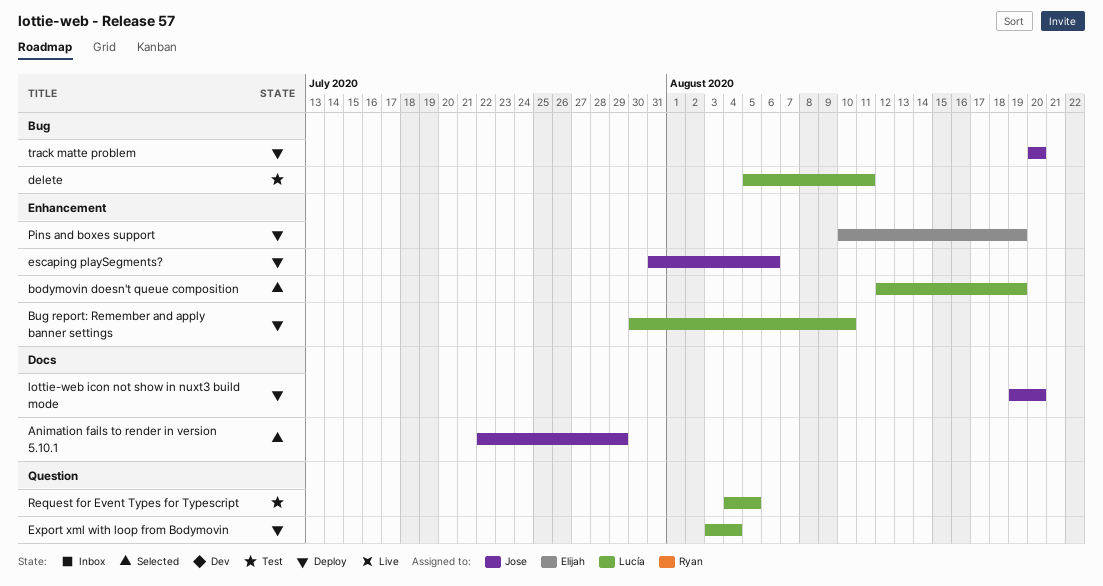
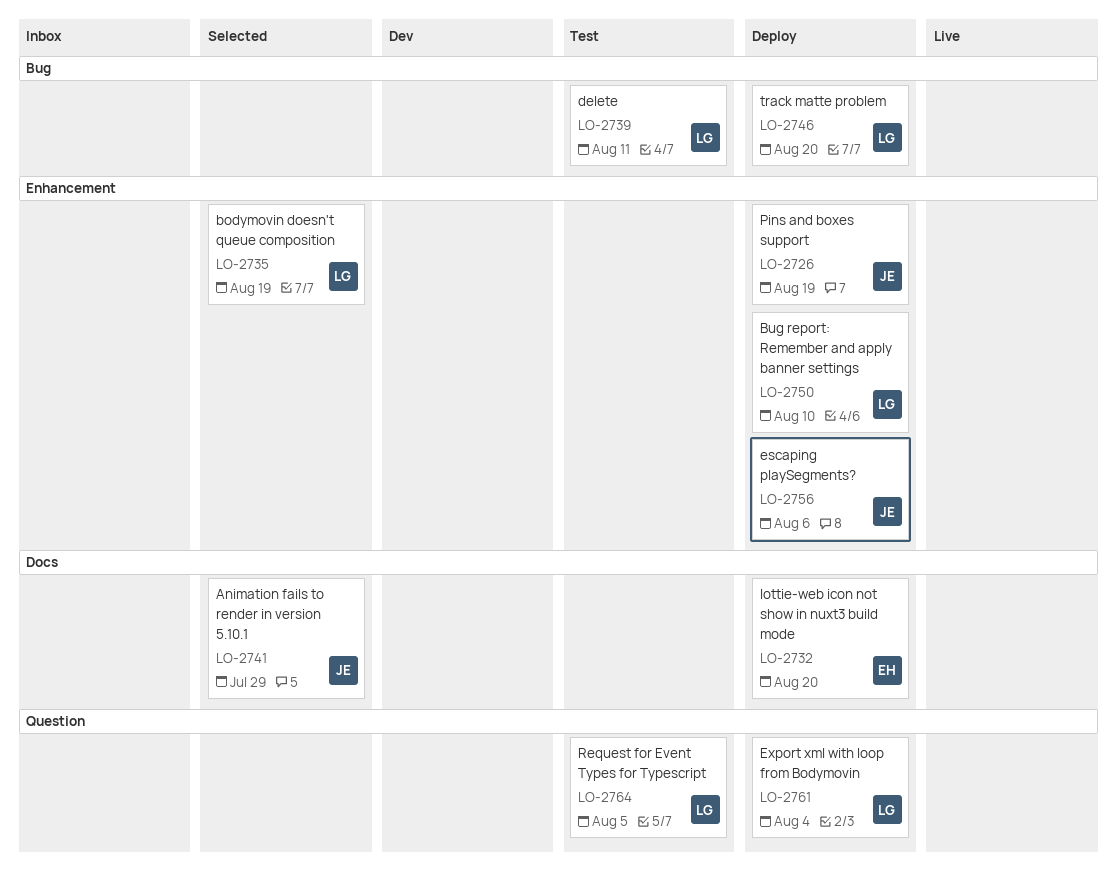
lottie-web icon not show in nuxt3 build mode, owner: Jose -> Elijah
Pins and boxes support, owner: Elijah -> Jose
track matte problem, owner: Jose -> Lucía

